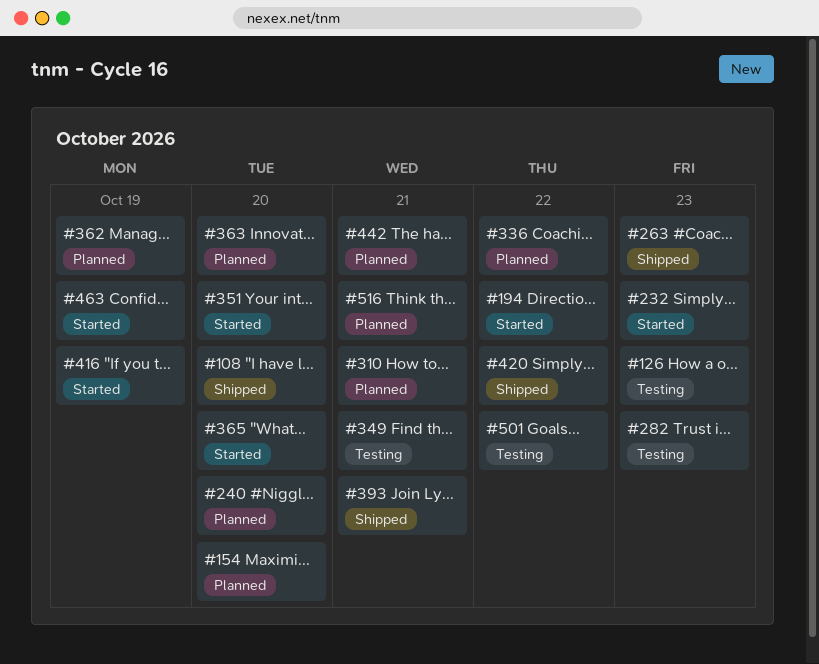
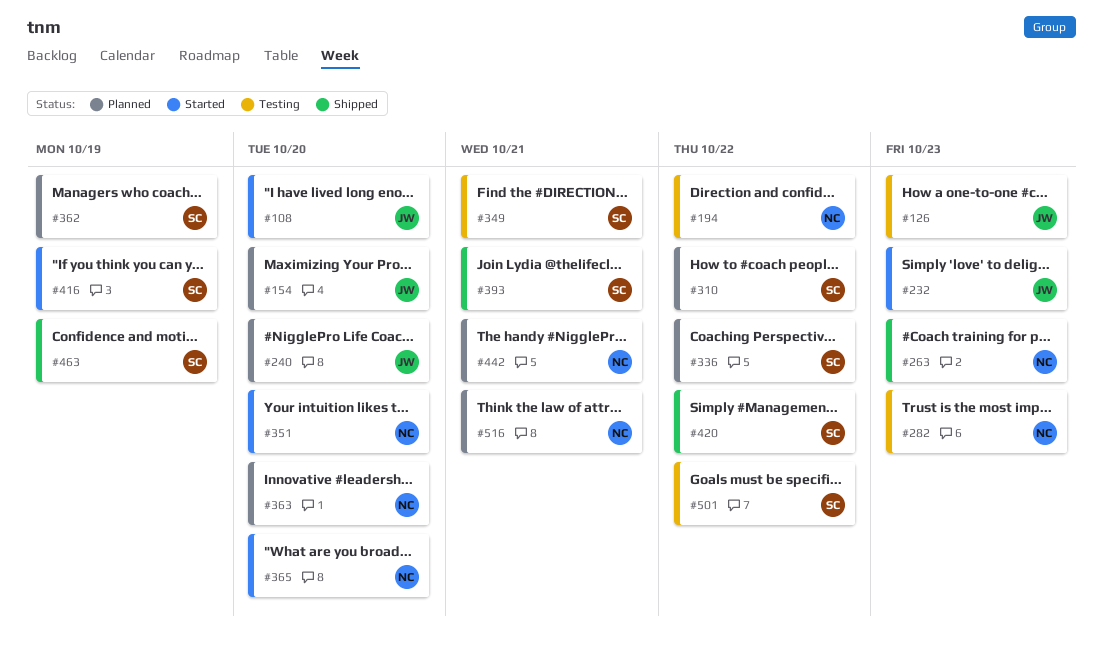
#108, status: Shipped -> Started
#194, status: Started -> Testing
#310, due: Oct 21 -> Oct 22
#463, status: Started -> Shipped

